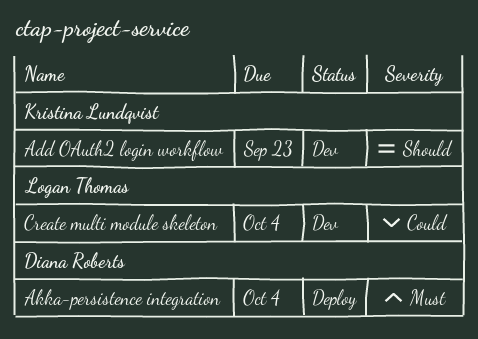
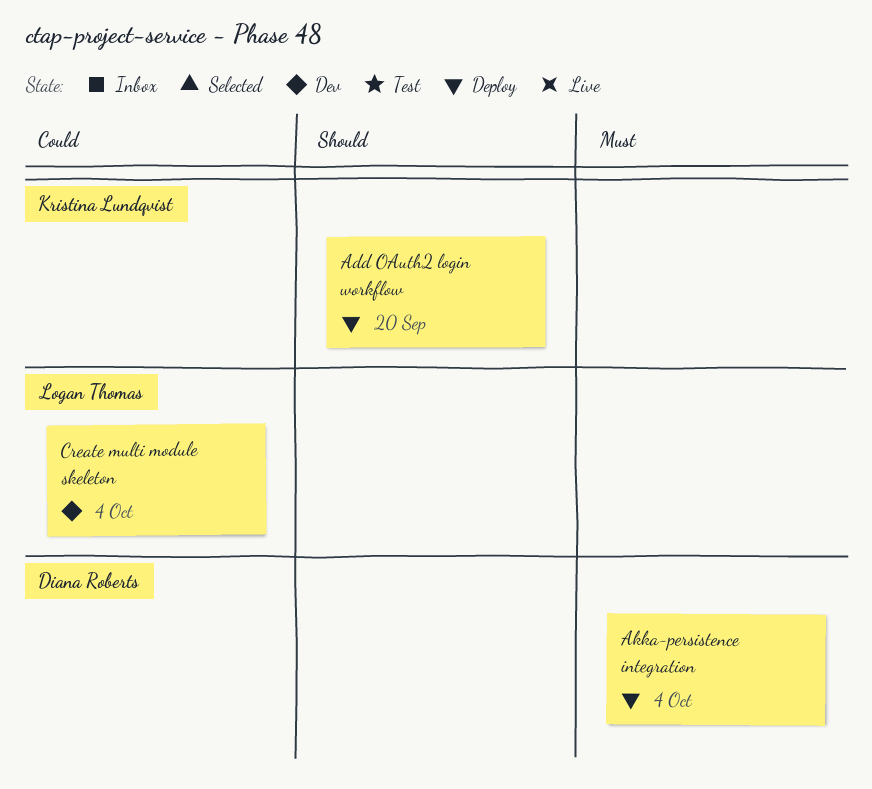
Add OAuth2 login workflow, status: Dev -> Deploy
Add OAuth2 login workflow, due: Sep 23 -> Sep 20

